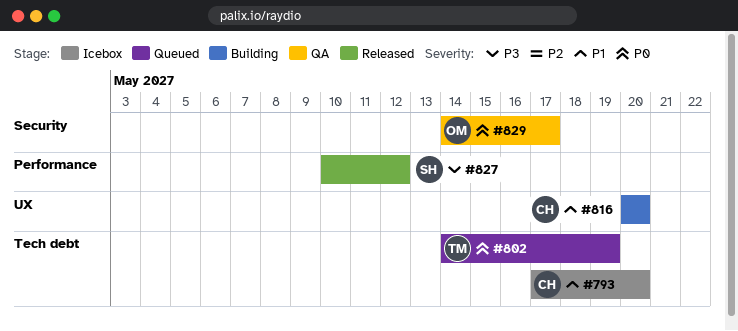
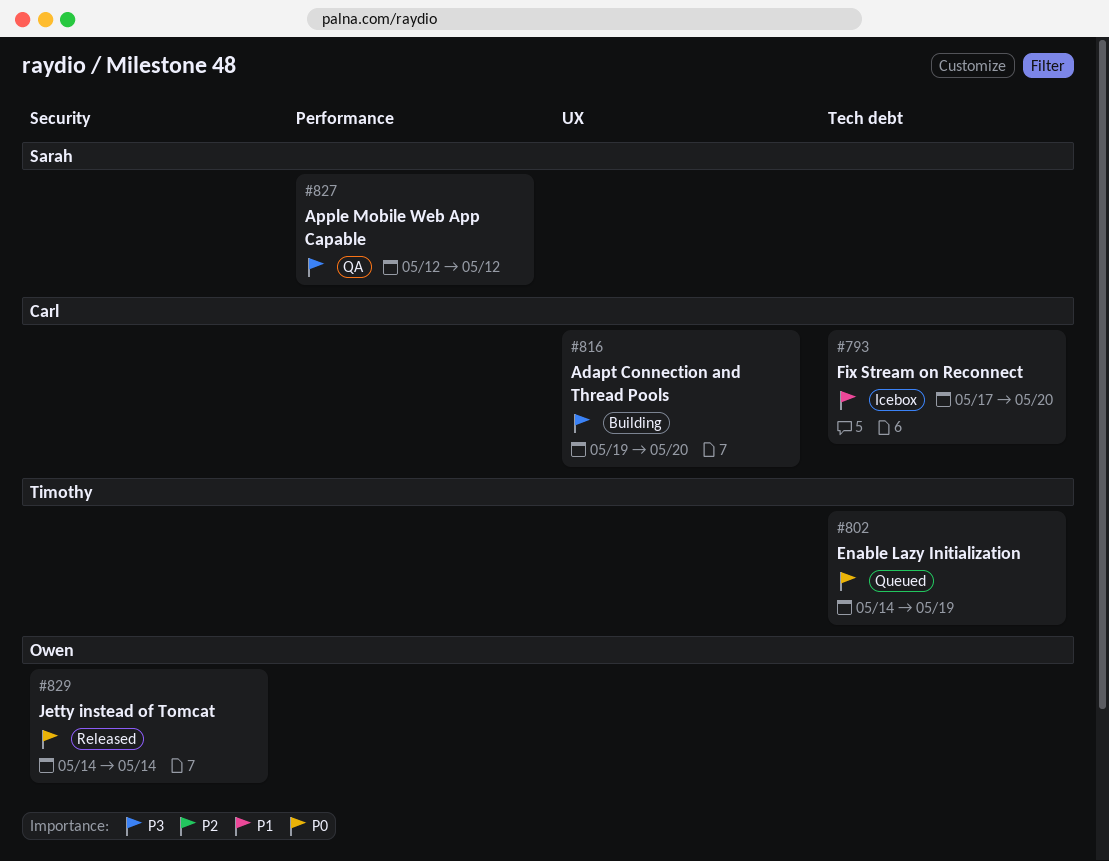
#816, priority: P1 -> P3
#816, start: May 20 -> May 19
#827, status: Released -> QA
#827, start: May 10 -> May 12
#829, status: QA -> Released
#829, due: May 17 -> May 14

